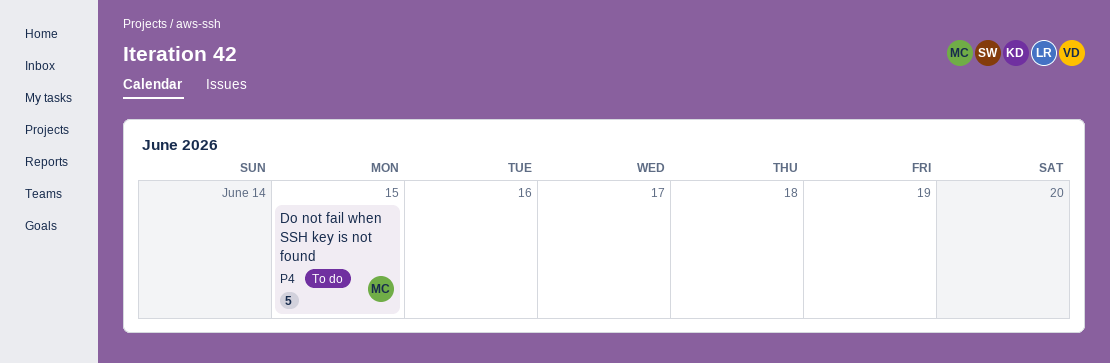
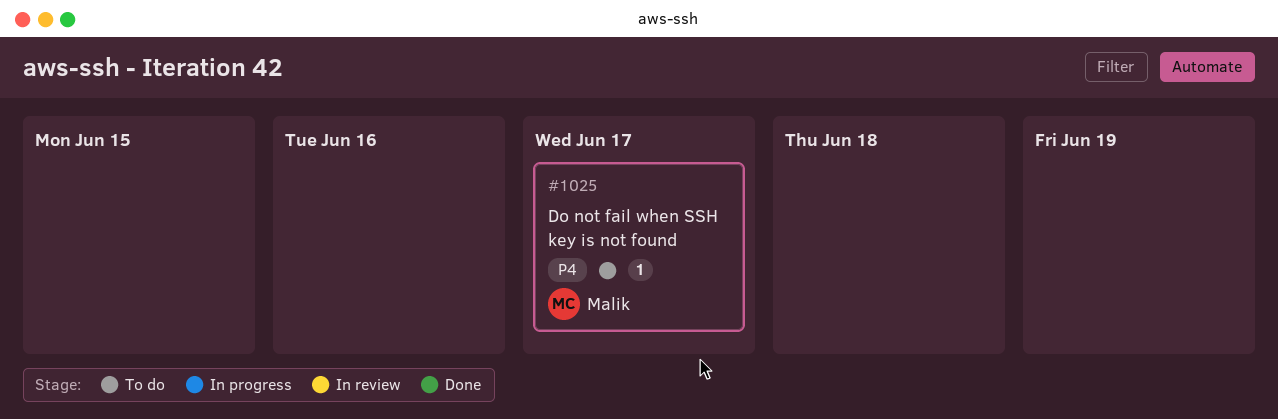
Do not fail when SSH key is not found, estimate: 5 -> 1
Do not fail when SSH key is not found, due: Jun 15 -> Jun 17

